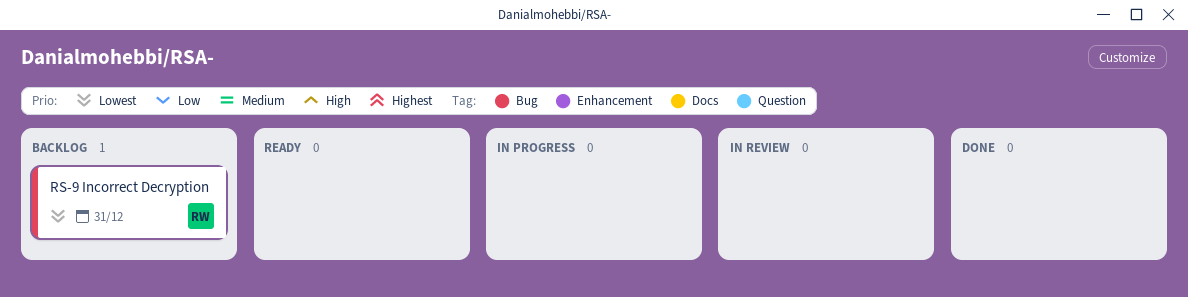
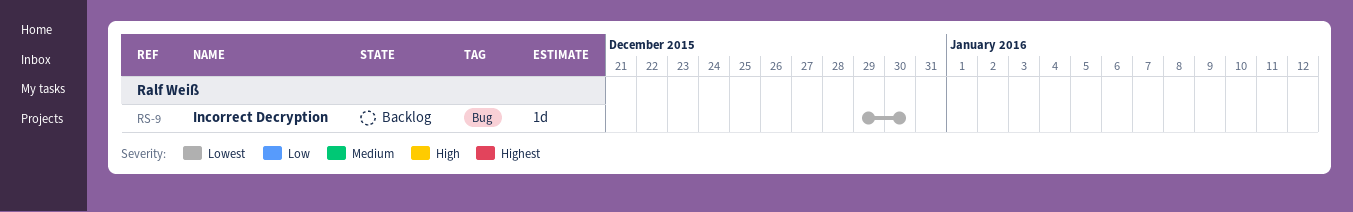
RS-9, due: Dec 31 -> Dec 30

